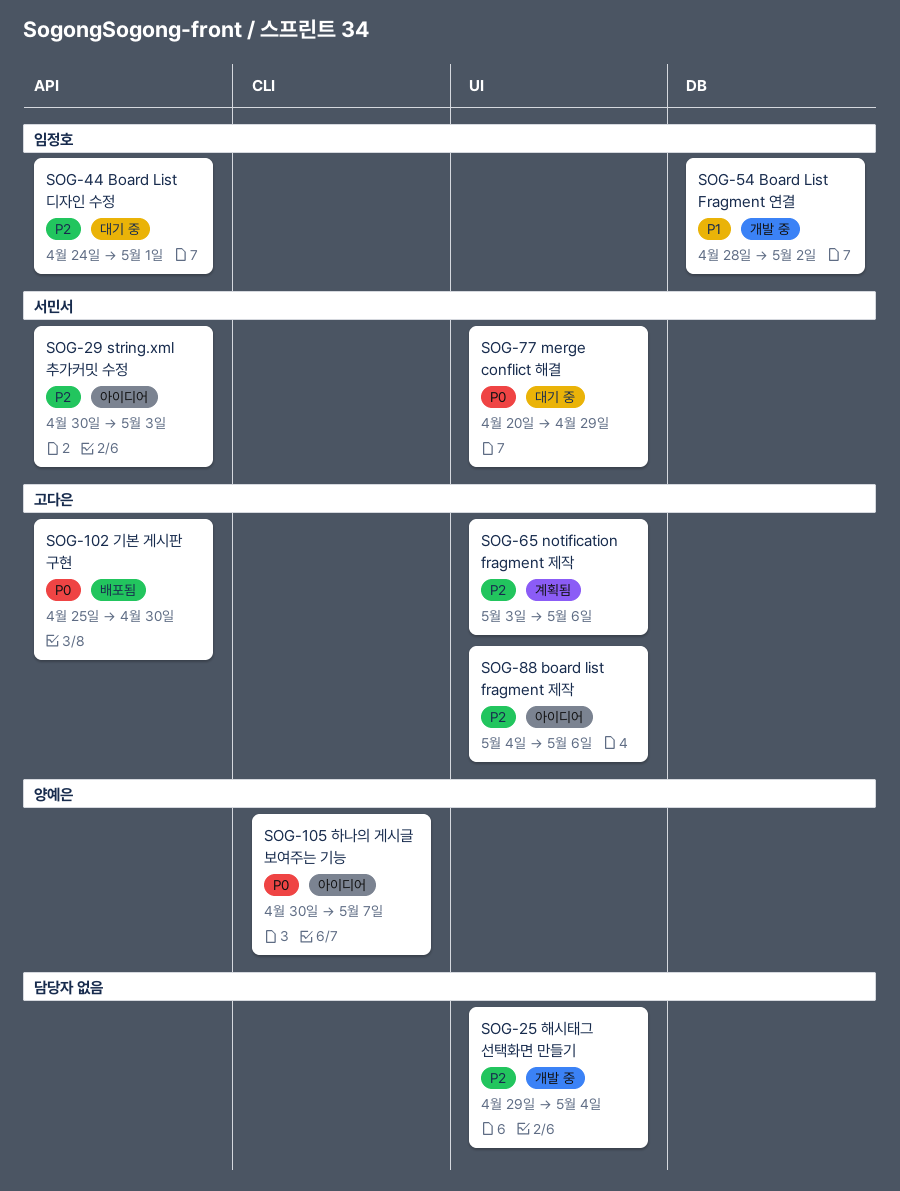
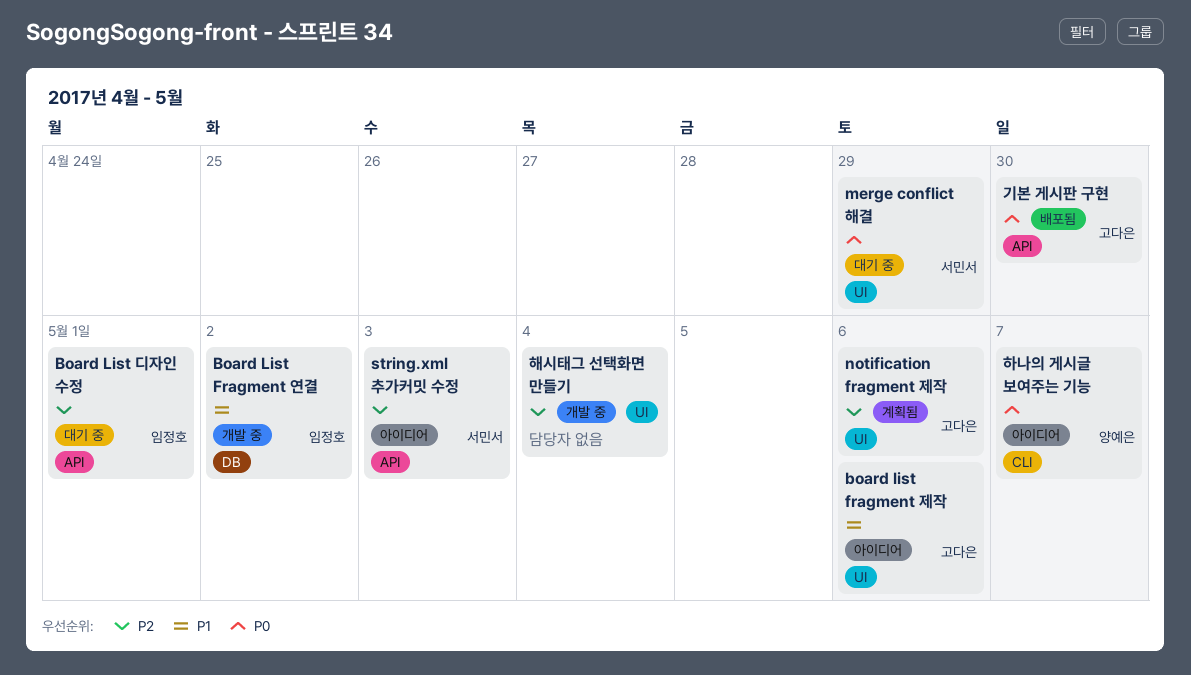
board list fragment 제작, priority: P2 -> P1

